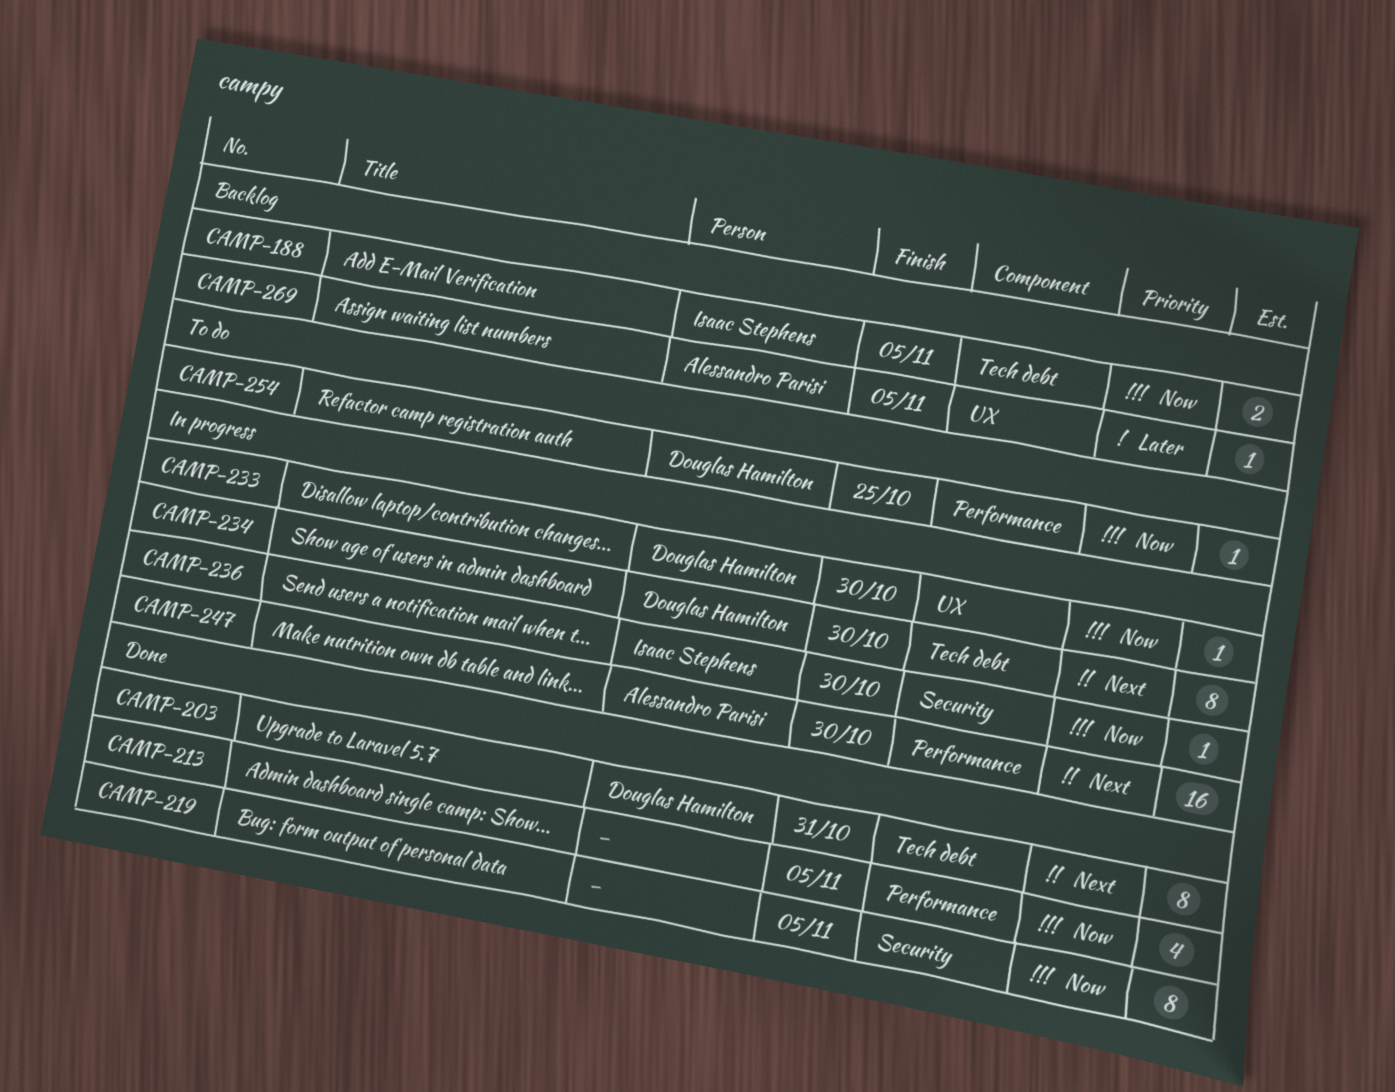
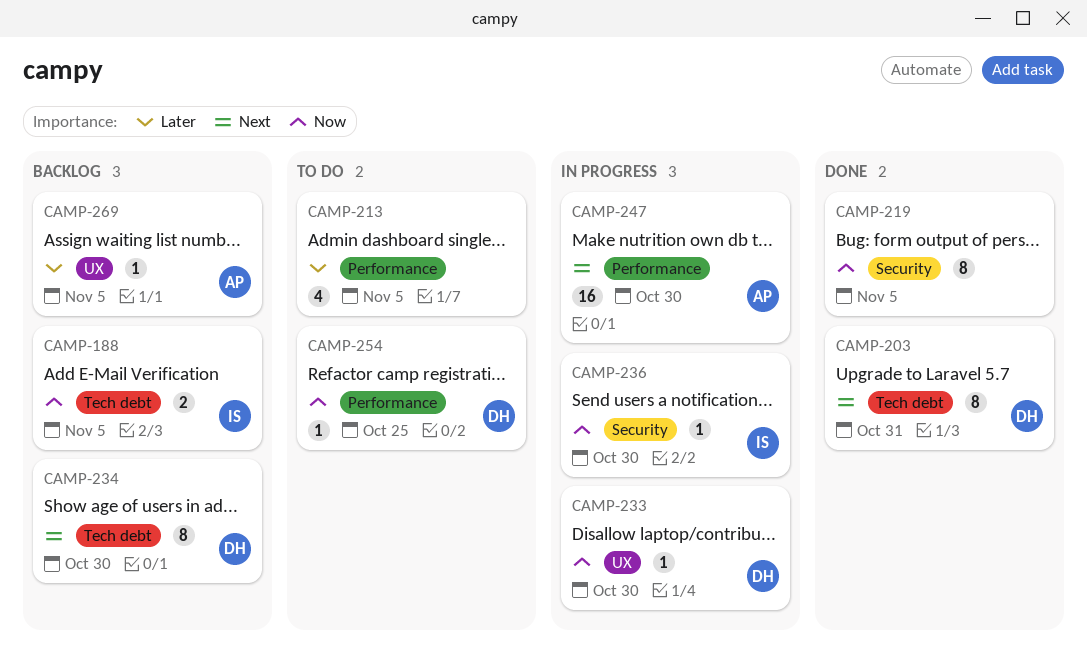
CAMP-213, status: Done -> To do
CAMP-213, priority: Now -> Later
CAMP-234, status: In progress -> Backlog

